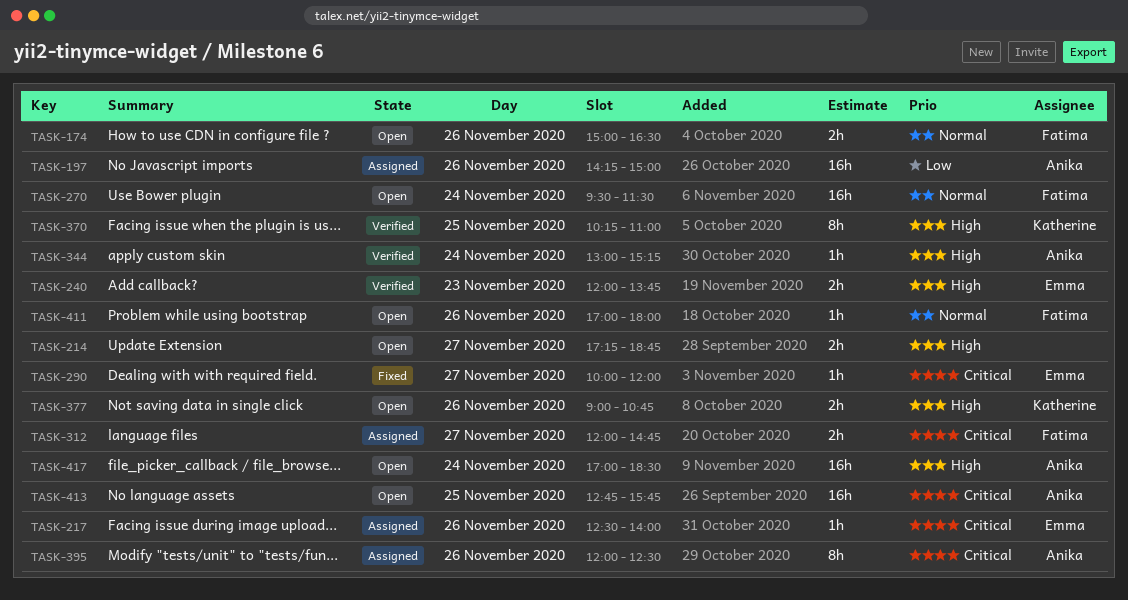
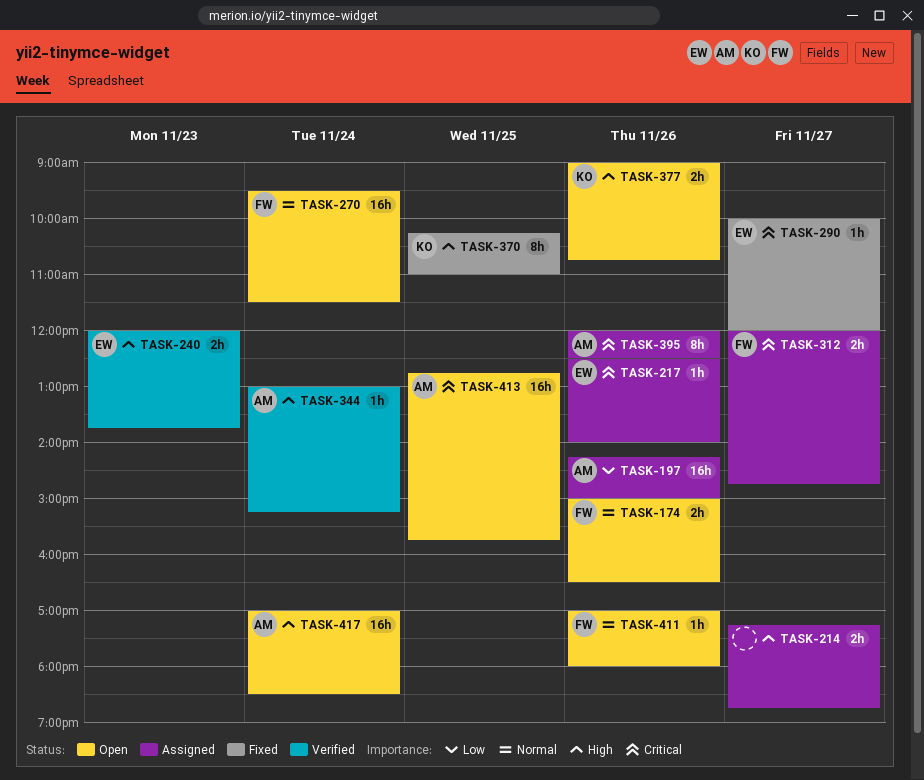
TASK-214, status: Open -> Assigned
TASK-370, status: Verified -> Fixed

